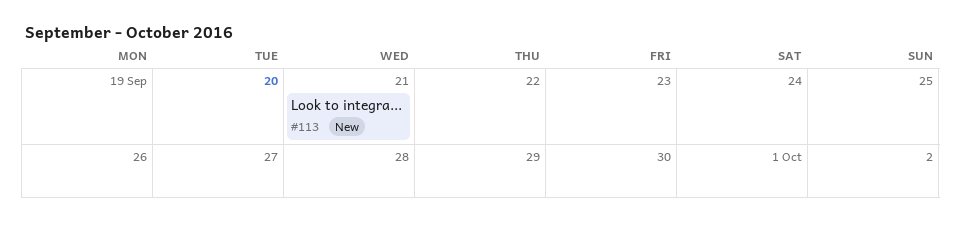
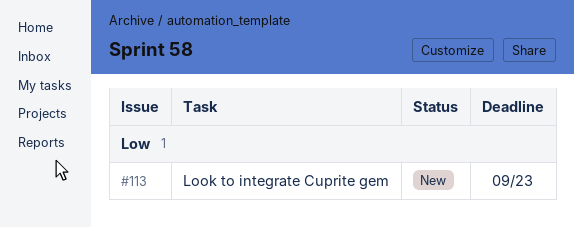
#113, due: Sep 21 -> Sep 23

